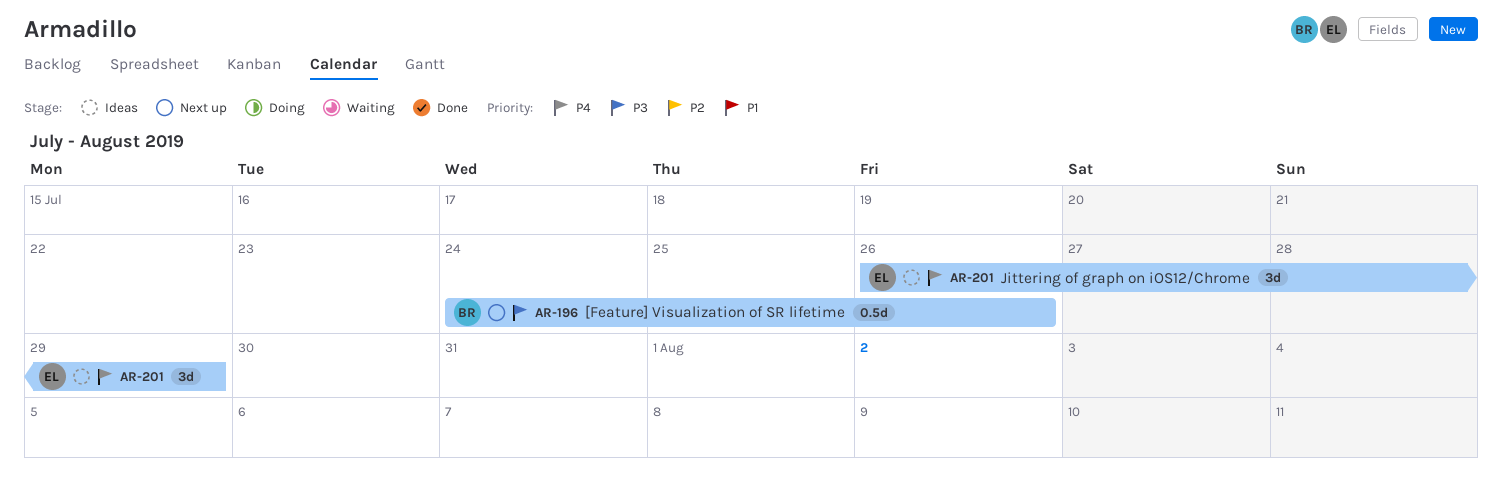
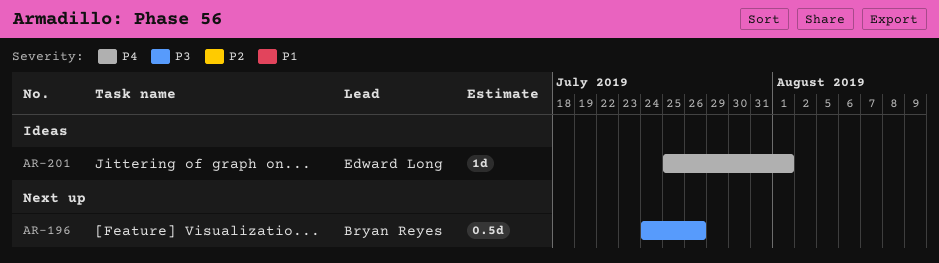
AR-201, estimate: 3d -> 1d
AR-201, start: Jul 26 -> Jul 25
AR-201, due: Jul 29 -> Aug 1

